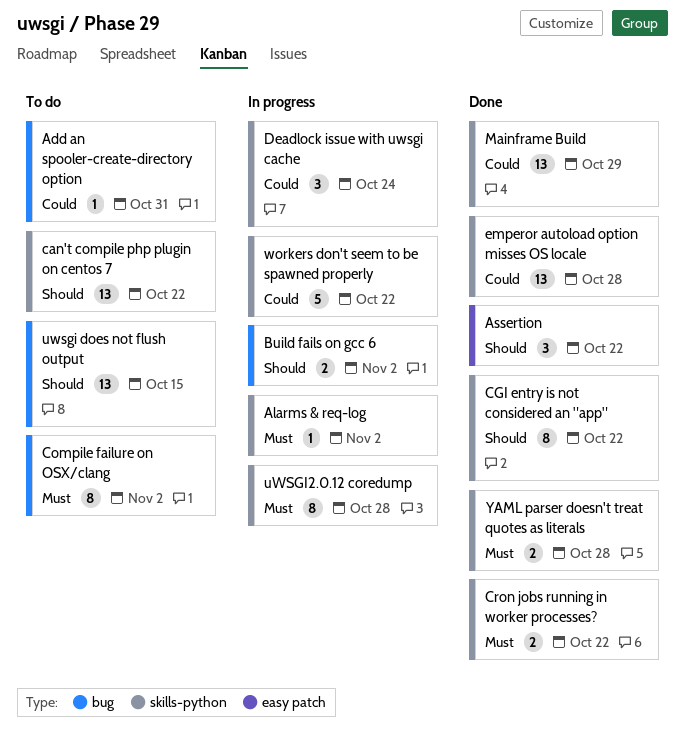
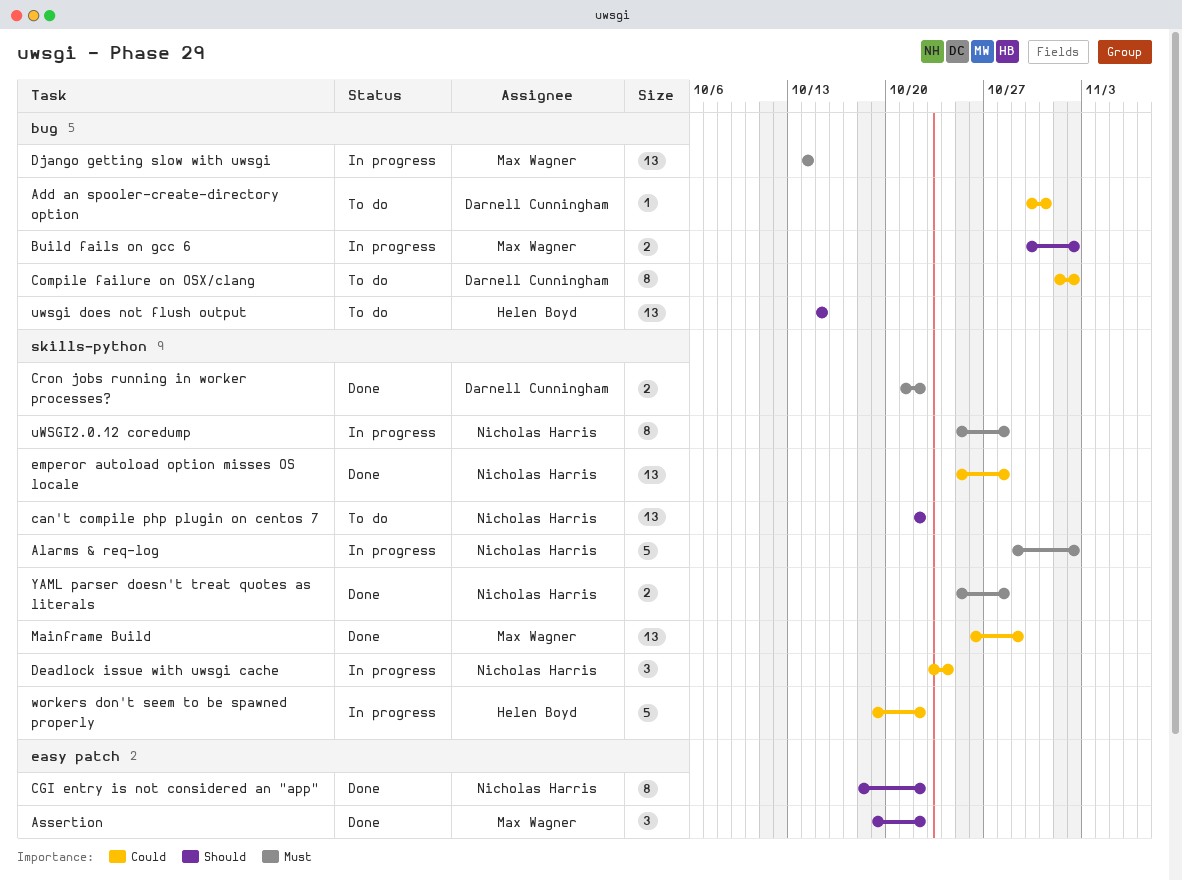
Alarms & req-log, estimate: 1 -> 5
CGI entry is not considered an "app", label: skills-python -> easy patch
Compile failure on OSX/clang, priority: Must -> Could
Django getting slow with uwsgi: none -> present

